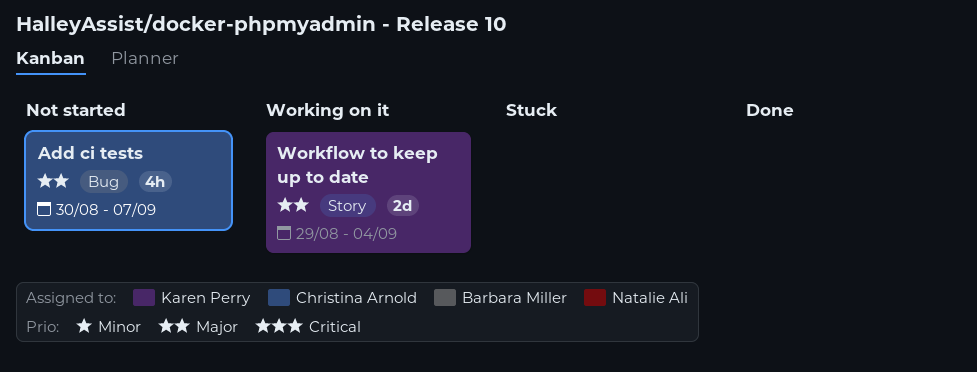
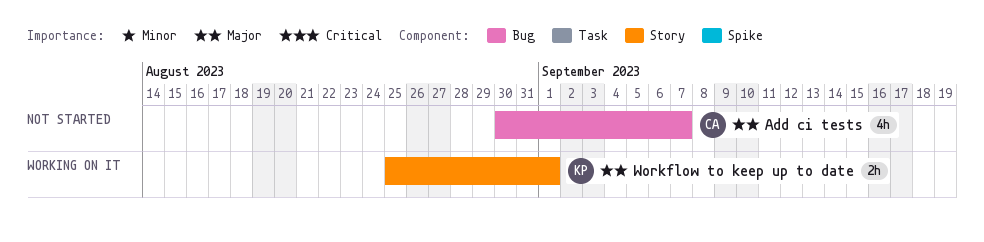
Workflow to keep up to date, estimate: 2d -> 2h
Workflow to keep up to date, start: Aug 29 -> Aug 25
Workflow to keep up to date, due: Sep 4 -> Sep 1

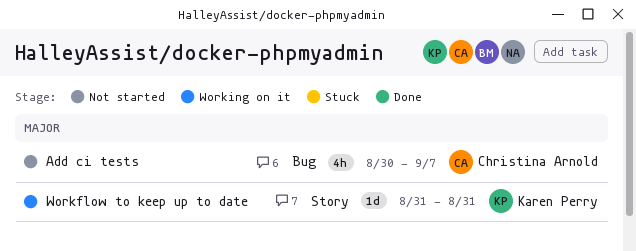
Workflow to keep up to date, estimate: 2h -> 1d
Workflow to keep up to date, start: Aug 25 -> Aug 31
Workflow to keep up to date, due: Sep 1 -> Aug 31

